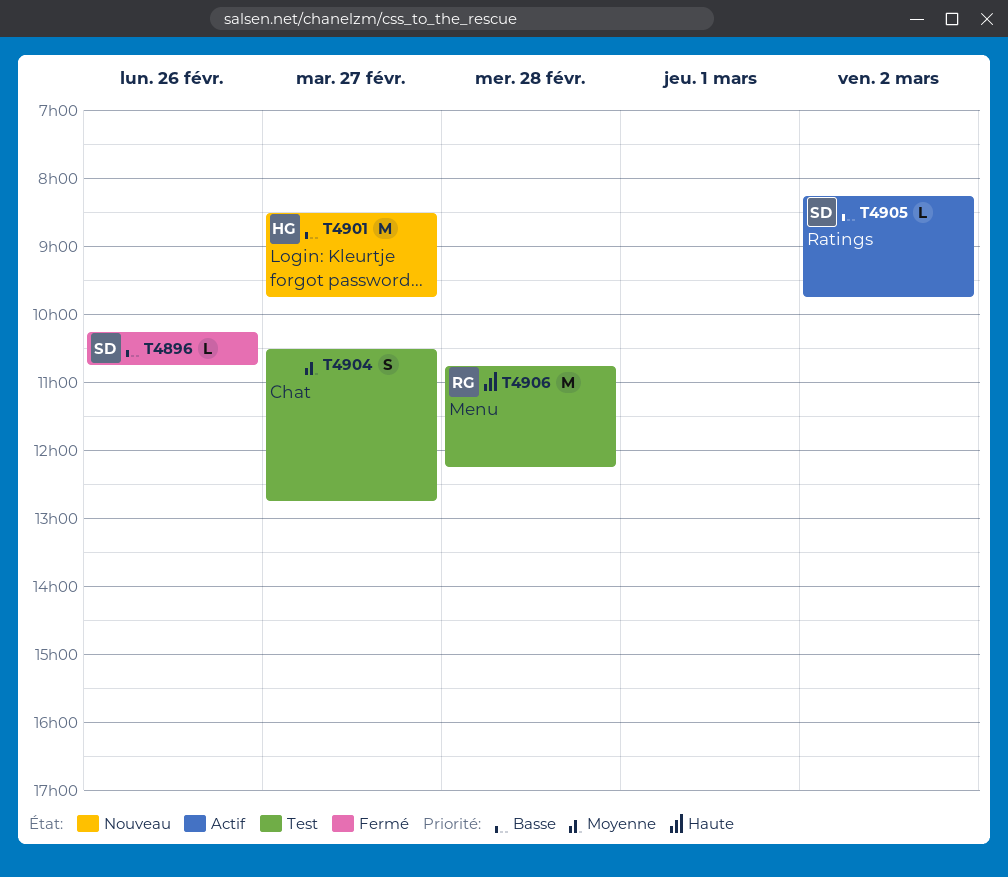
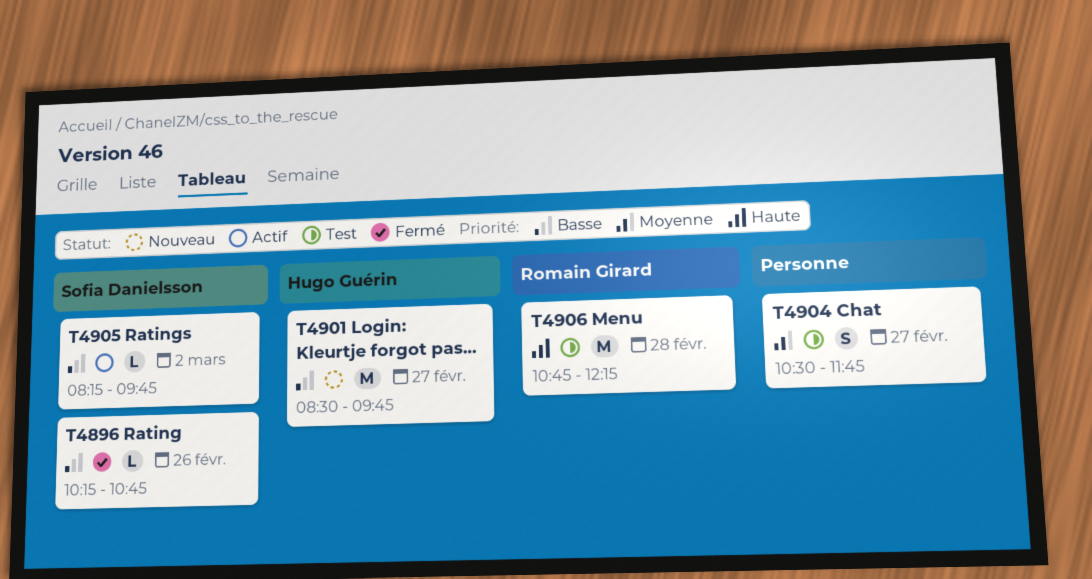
T4904, ends: 12:45 -> 11:45

